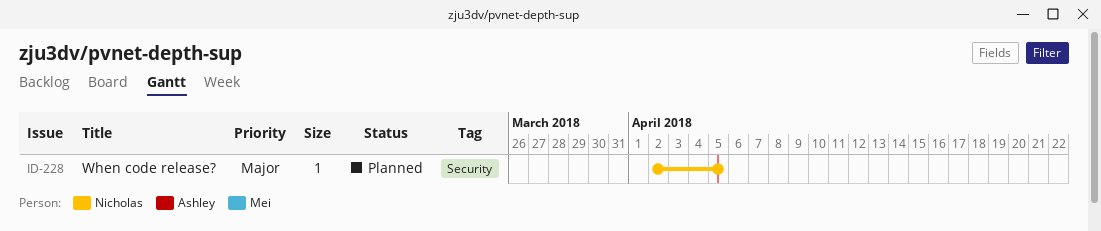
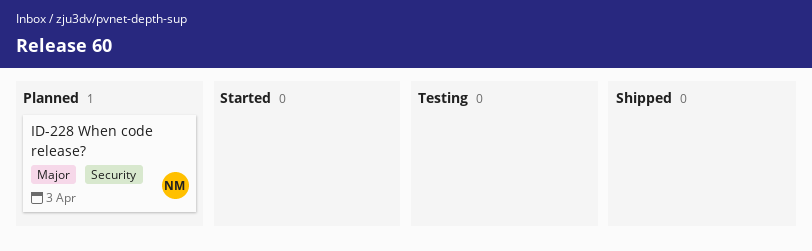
ID-228, due: Apr 5 -> Apr 3

